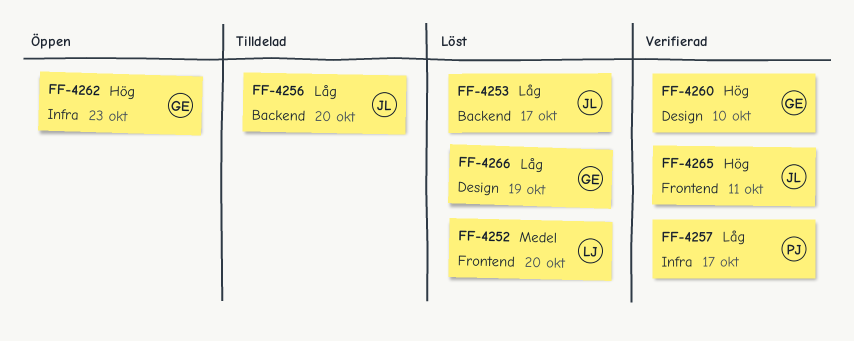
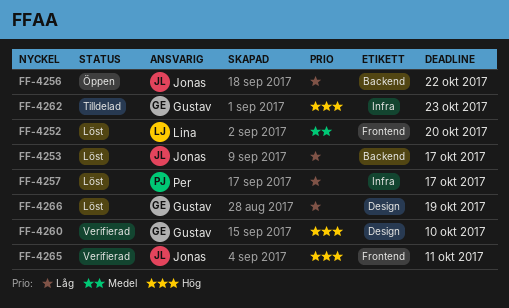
FF-4256, status: Tilldelad -> Öppen
FF-4256, due: Oct 20 -> Oct 22
FF-4257, status: Verifierad -> Löst
FF-4262, status: Öppen -> Tilldelad

